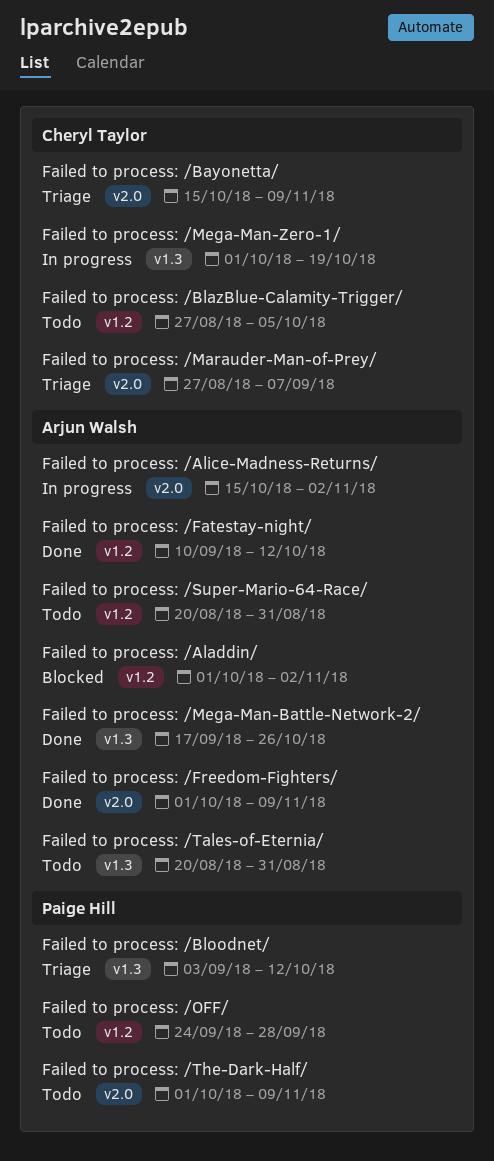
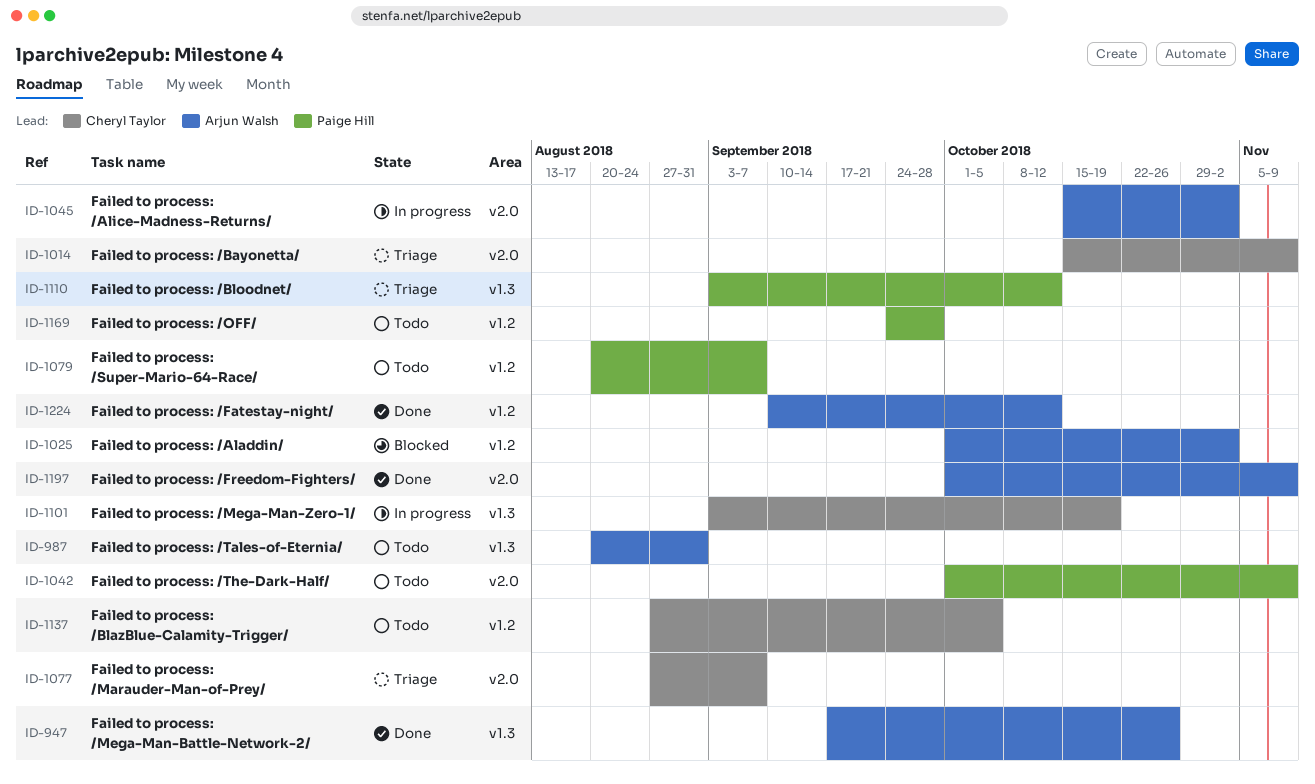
Failed to process: /Mega-Man-Zero-1/, start: Oct 1 -> Sep 3
Failed to process: /Super-Mario-64-Race/, owner: Arjun Walsh -> Paige Hill
Failed to process: /Super-Mario-64-Race/, due: Aug 31 -> Sep 7

